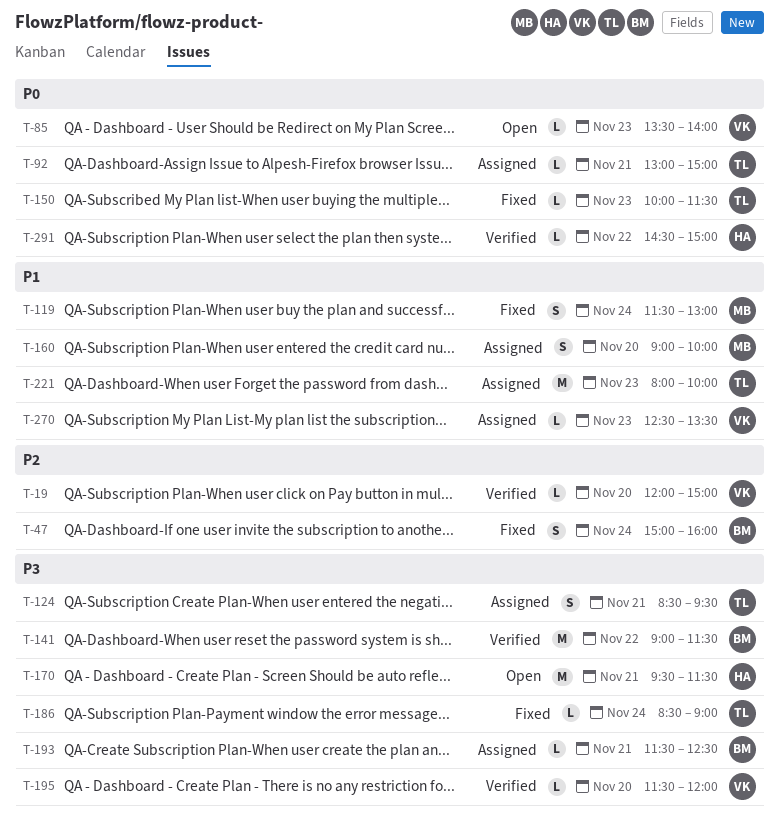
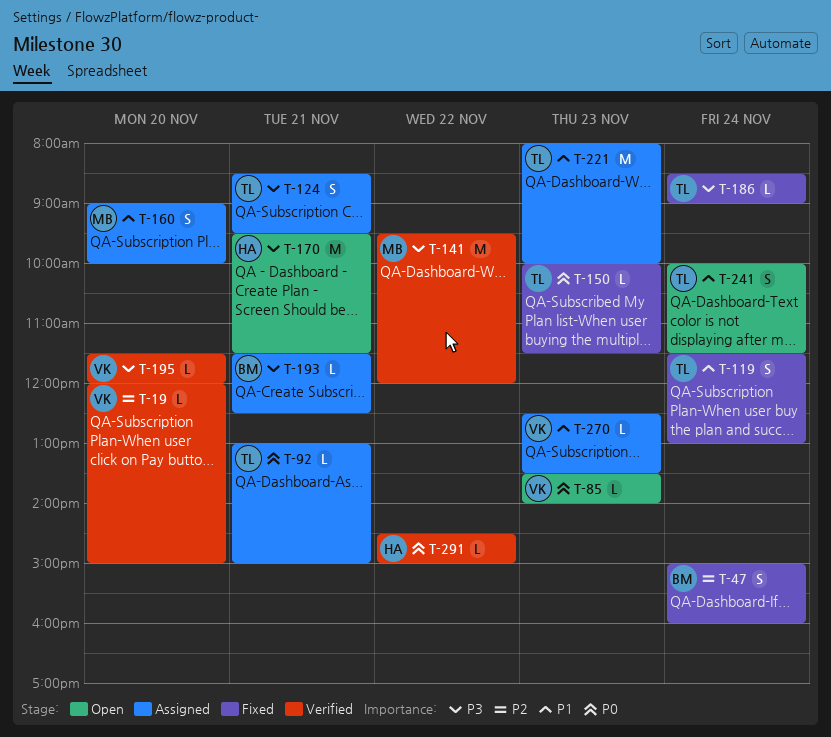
T-119, owner: MB -> TL
T-141, owner: BM -> MB
T-141, begins: 09:00 -> 09:30
T-141, ends: 11:30 -> 12:00
T-241: none -> present

